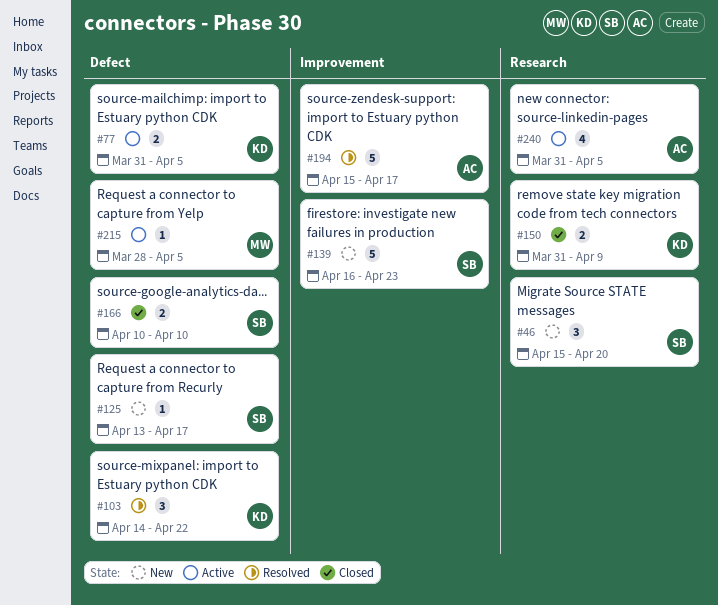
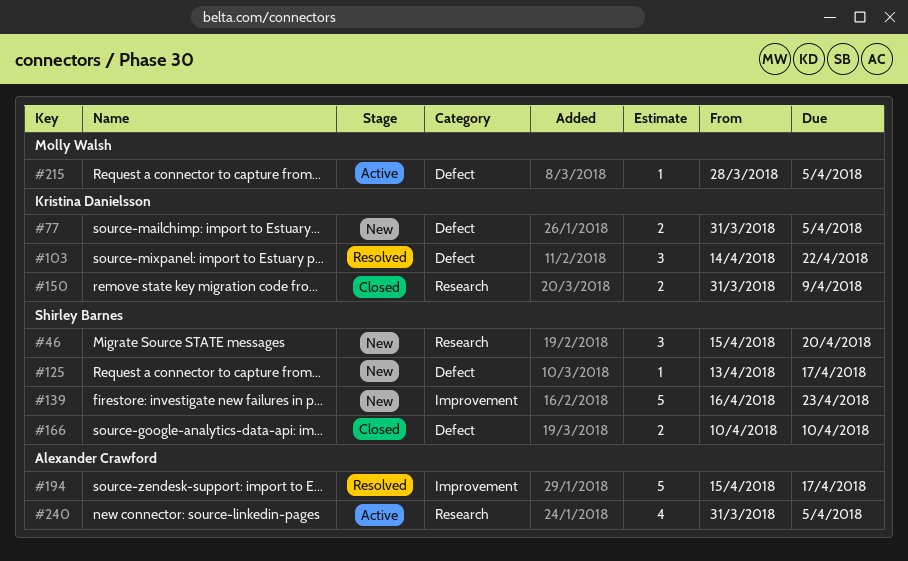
#77, status: Active -> New

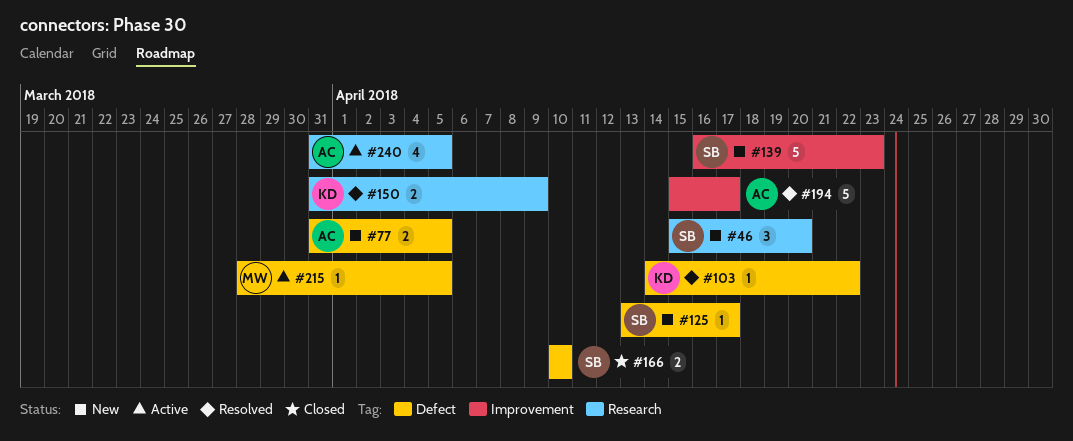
#77, owner: Kristina Danielsson -> Alexander Crawford
#103, estimate: 3 -> 1
#150, status: Closed -> Resolved

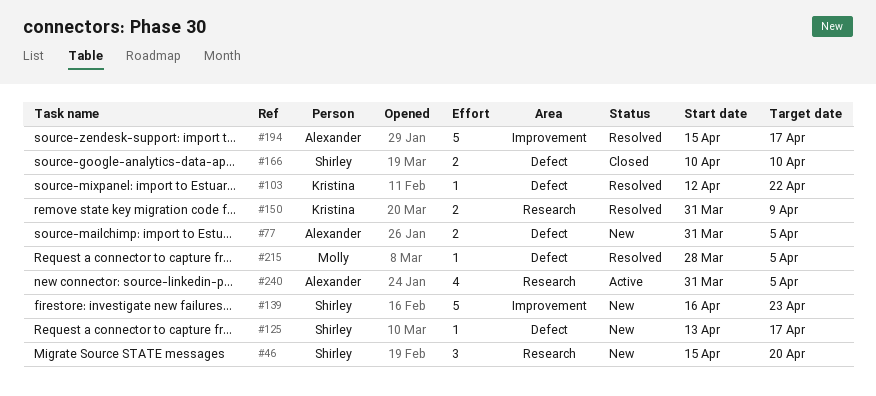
#103, start: Apr 14 -> Apr 12
#215, status: Active -> Resolved

